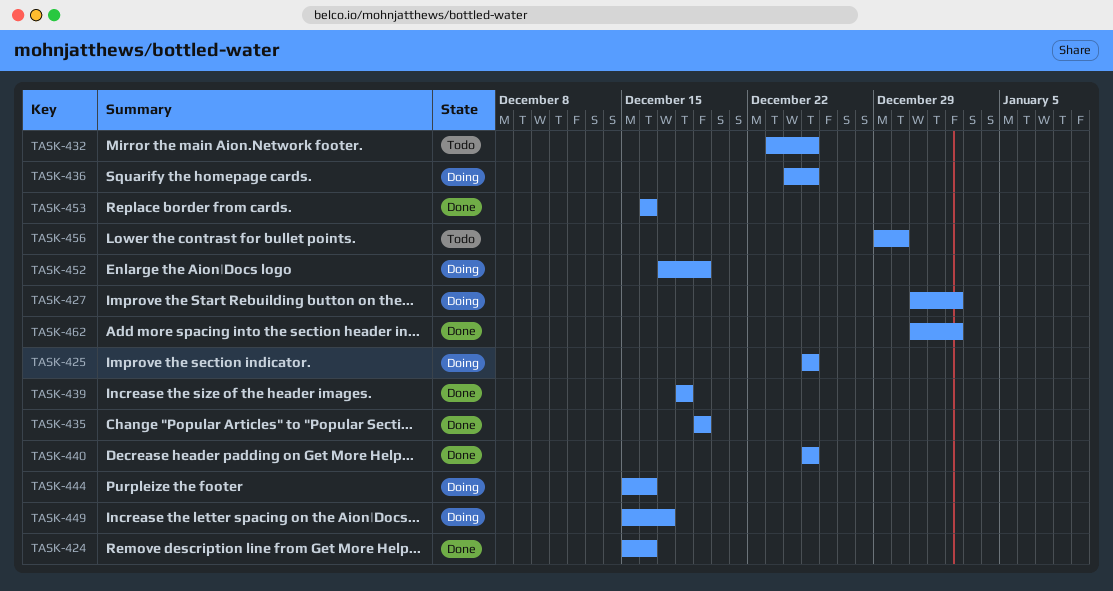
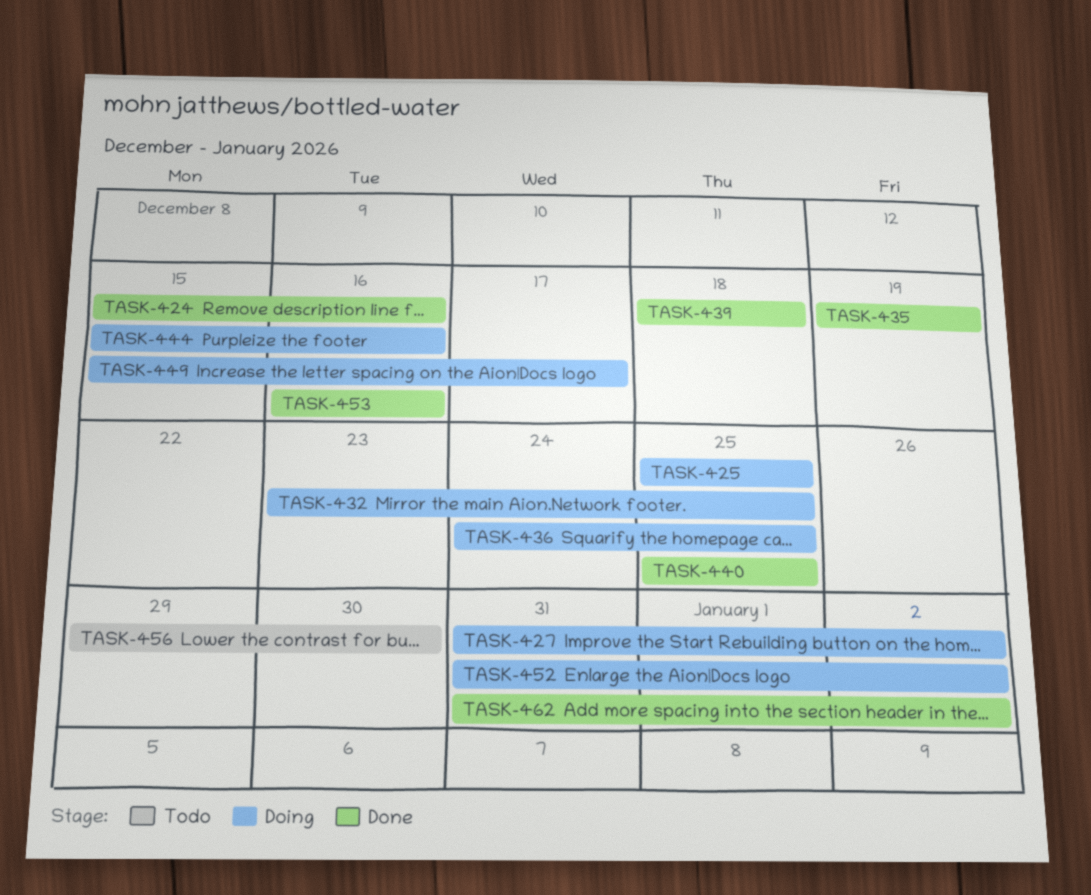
TASK-432, status: Todo -> Doing
TASK-452, start: Dec 17 -> Dec 31
TASK-452, due: Dec 19 -> Jan 2

